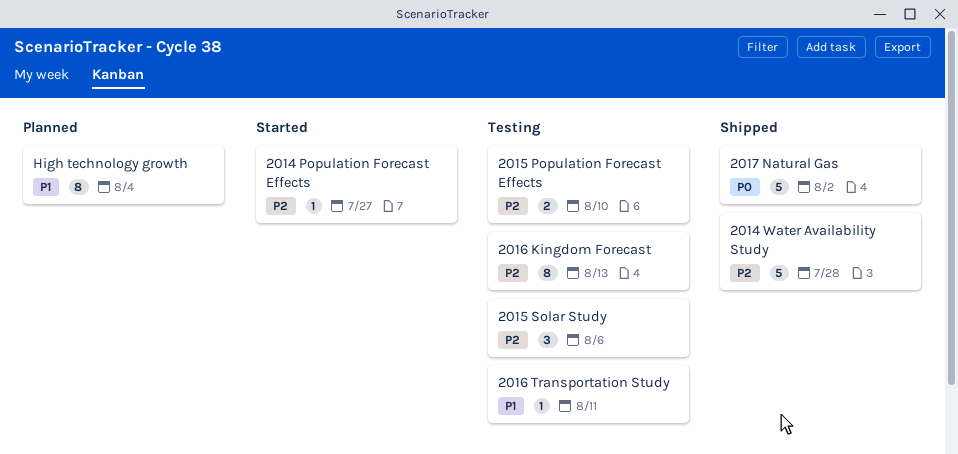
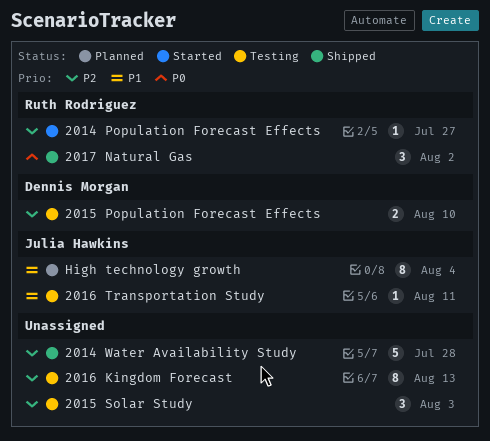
2015 Solar Study, due: Aug 6 -> Aug 3
2017 Natural Gas, estimate: 5 -> 3

